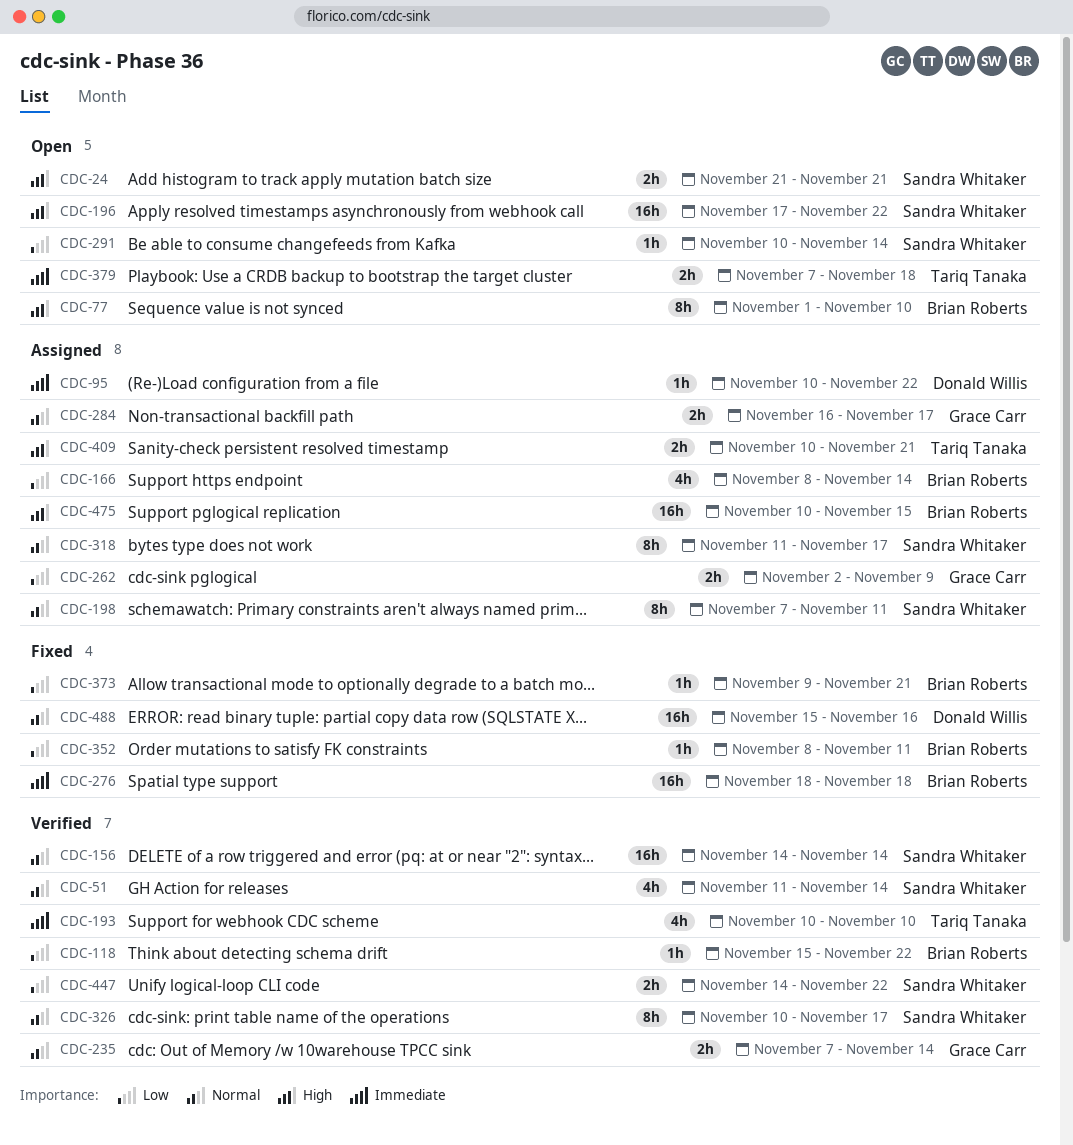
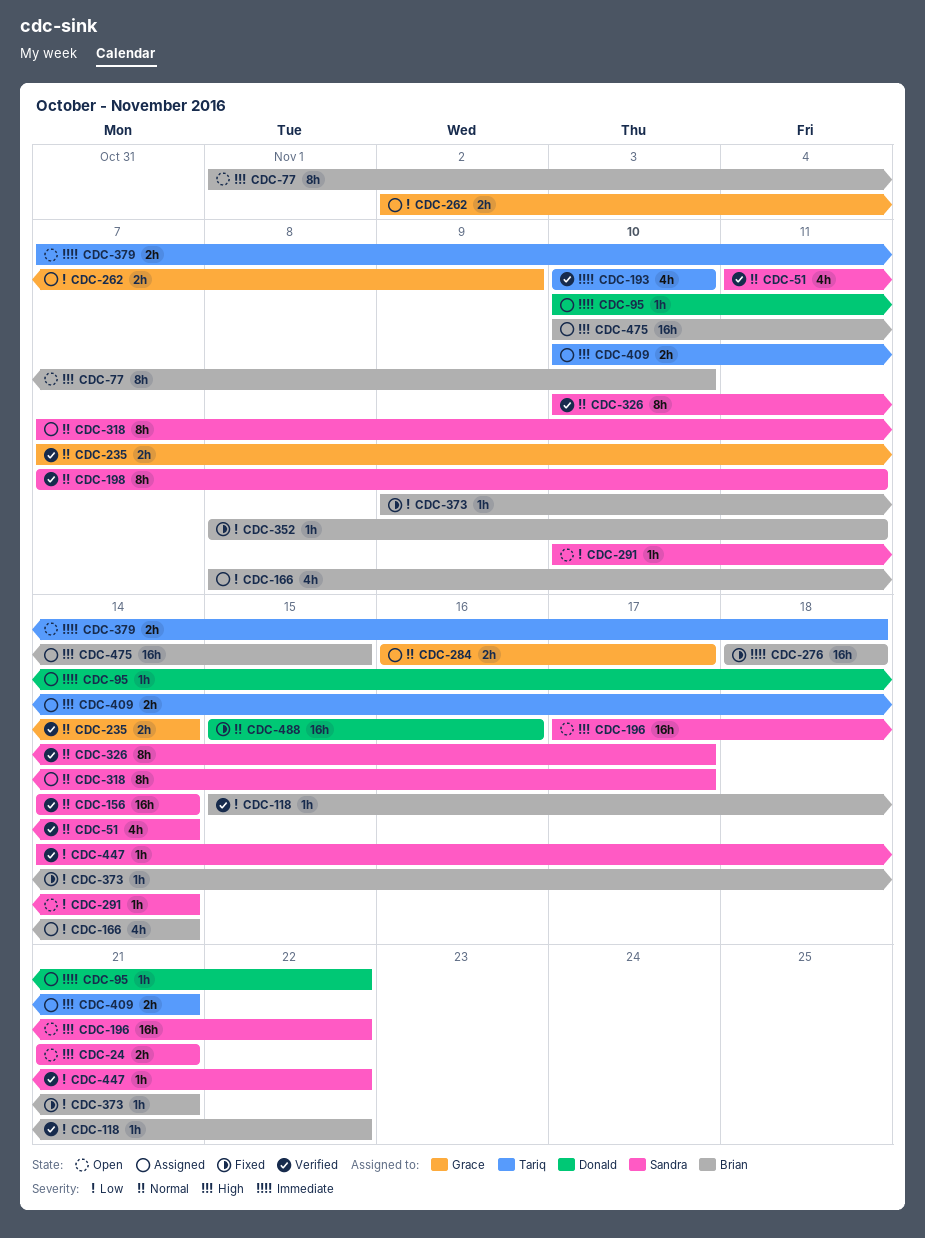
CDC-198, status: Assigned -> Verified
CDC-318, start: Nov 11 -> Nov 7
CDC-447, estimate: 2h -> 1h

